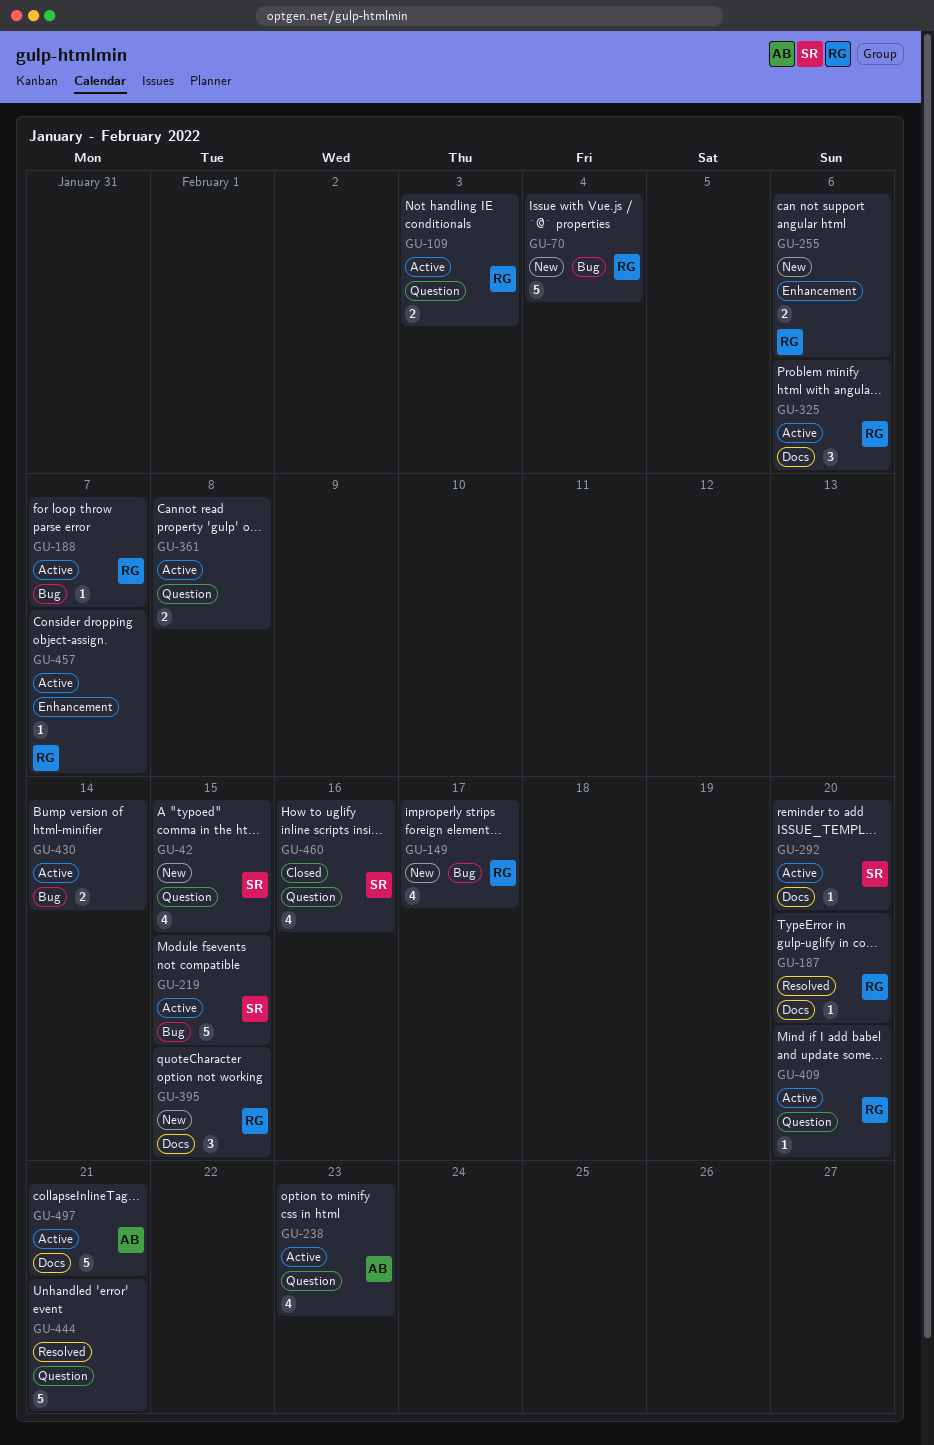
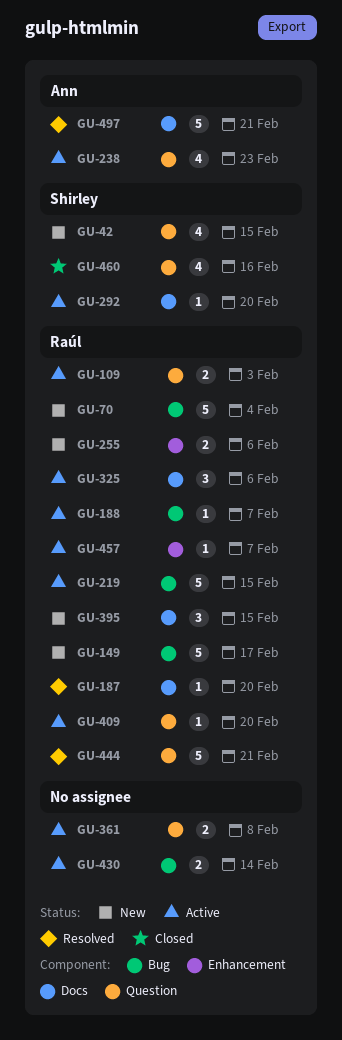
GU-149, estimate: 4 -> 5
GU-219, owner: Shirley -> Raúl
GU-444, owner: none -> Raúl
GU-497, status: Active -> Resolved

